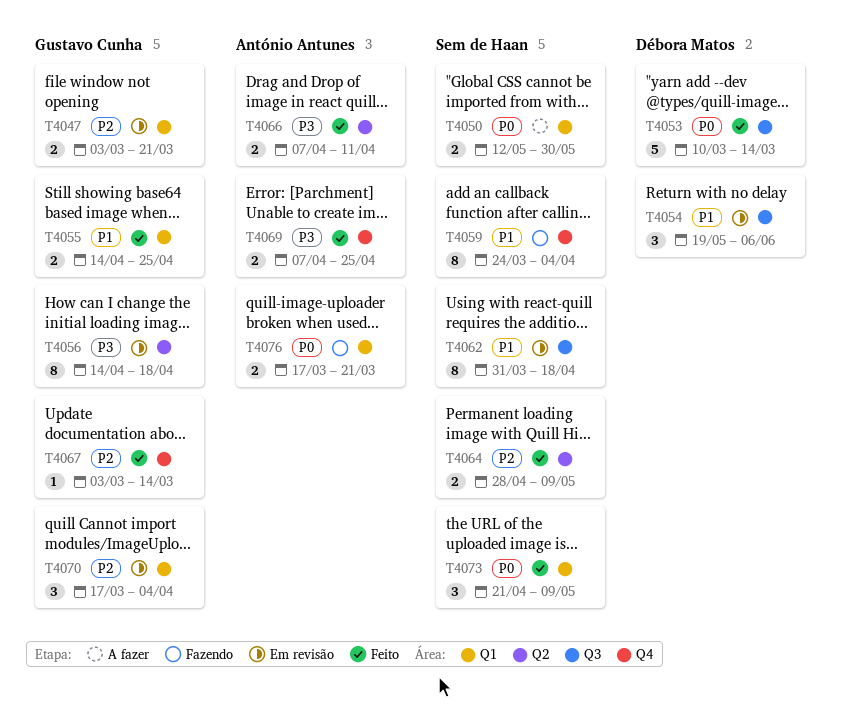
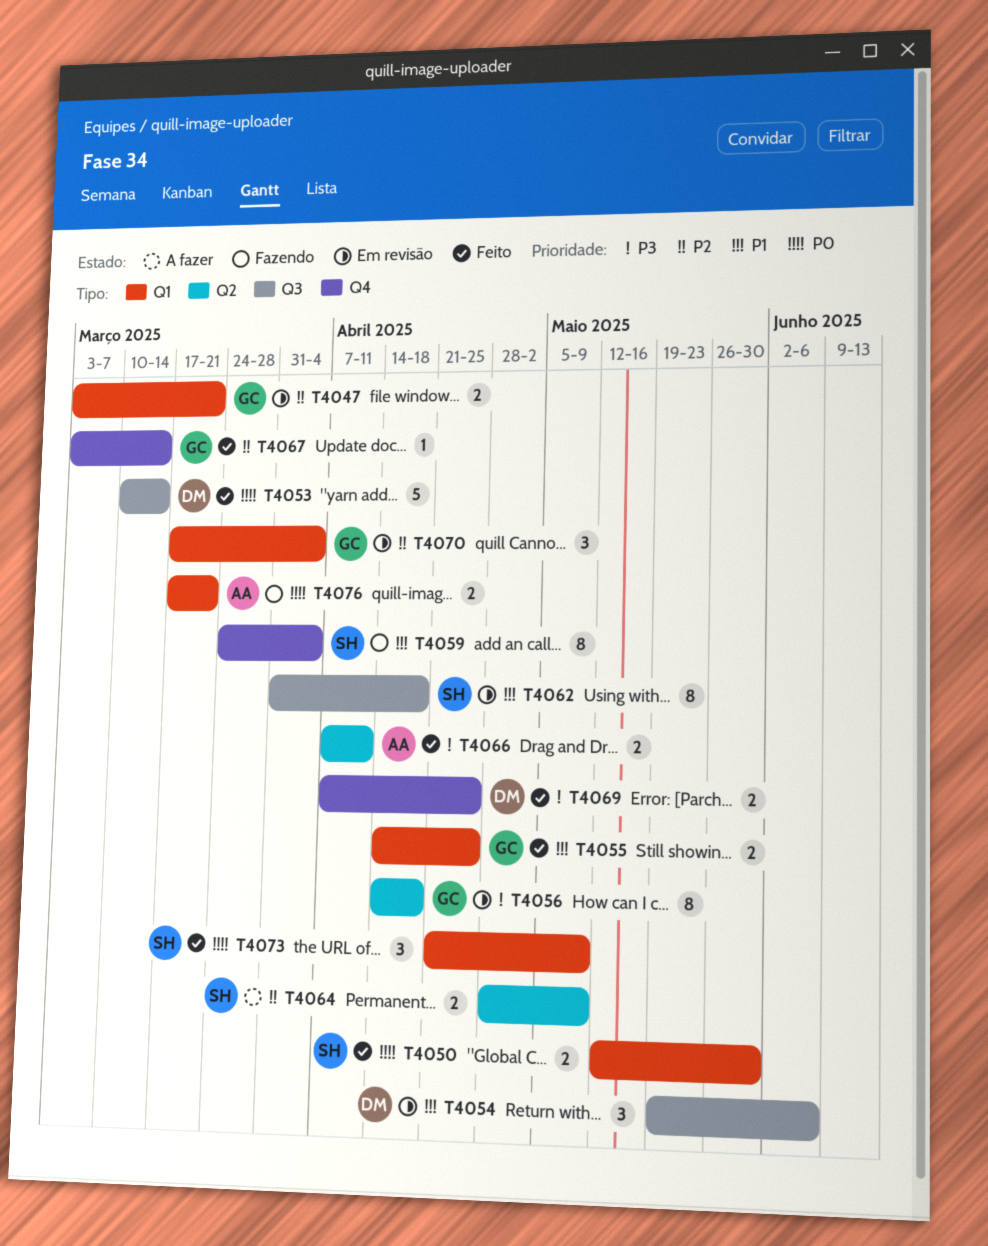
T4050, status: A fazer -> Feito
T4064, status: Feito -> A fazer
T4069, owner: António Antunes -> Débora Matos

